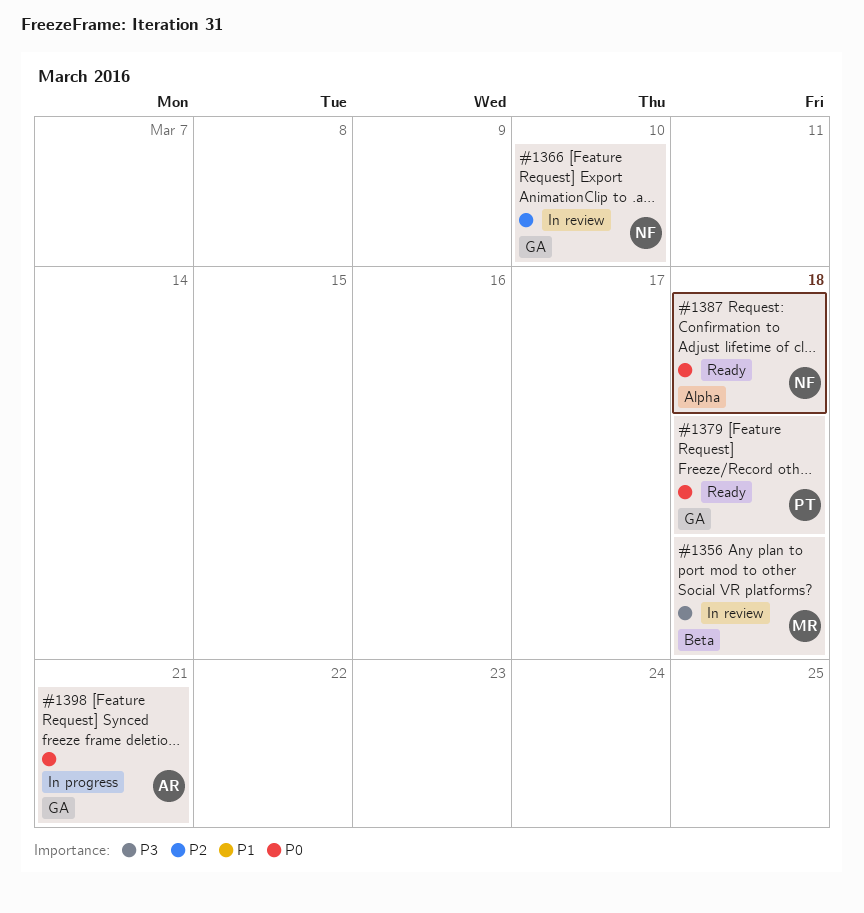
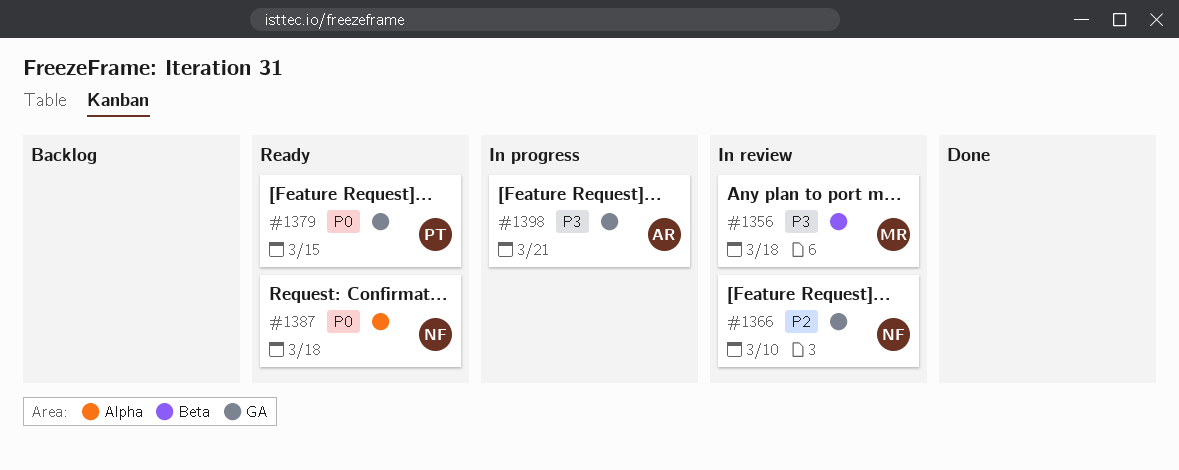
#1379, due: Mar 18 -> Mar 15
#1398, priority: P0 -> P3

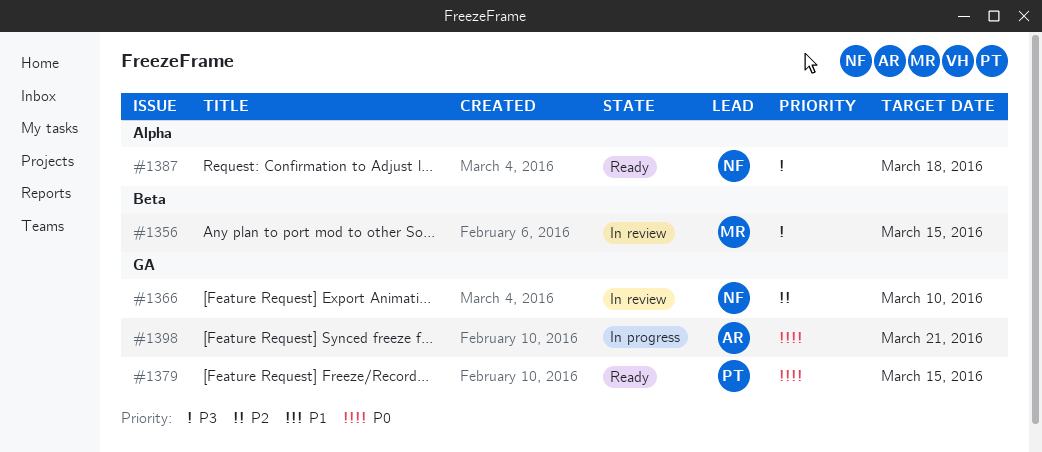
#1356, due: Mar 18 -> Mar 15
#1387, priority: P0 -> P3
#1398, priority: P3 -> P0

